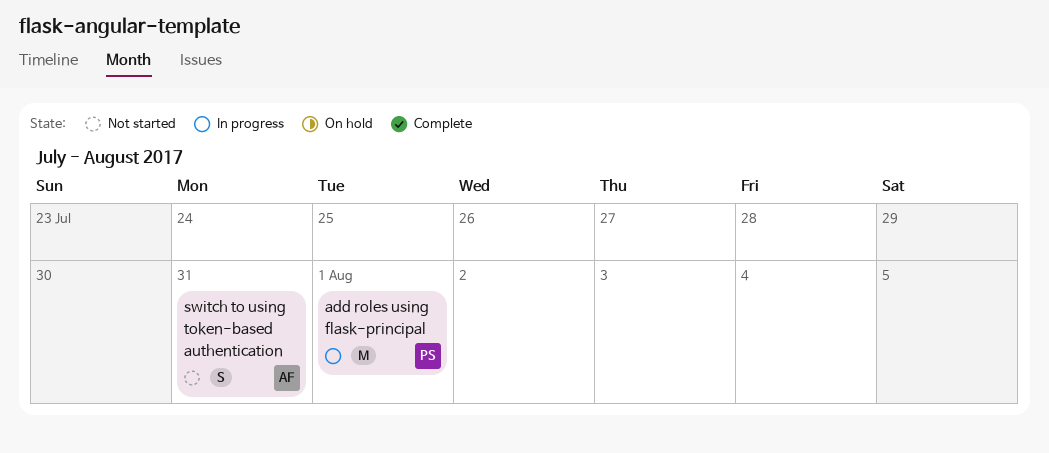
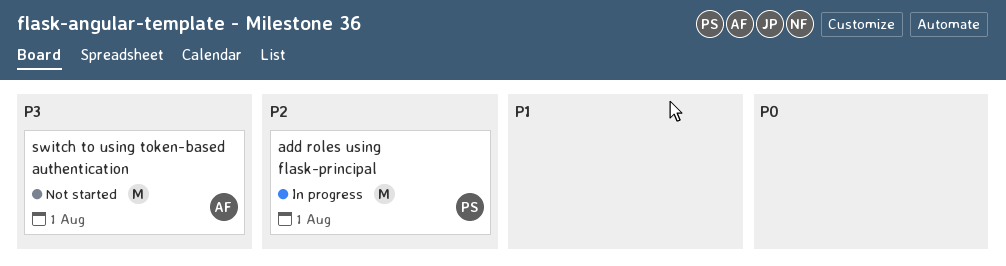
switch to using token-based authentication, estimate: S -> M
switch to using token-based authentication, due: Jul 31 -> Aug 1

